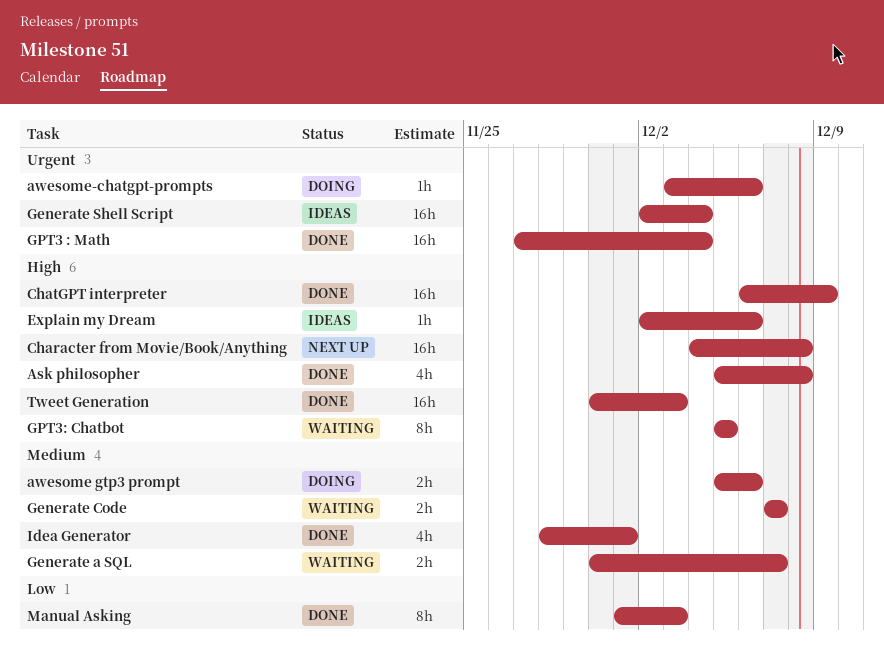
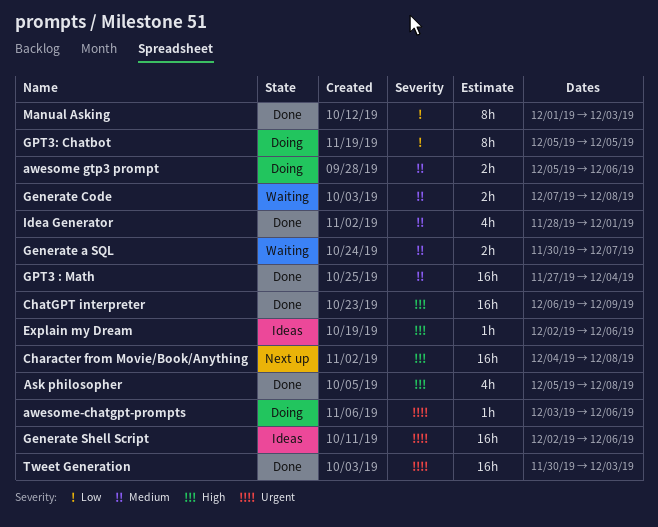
Generate Code, due: Dec 7 -> Dec 8
Generate Shell Script, due: Dec 4 -> Dec 6
GPT3 : Math, priority: Urgent -> Medium
GPT3: Chatbot, status: Waiting -> Doing
GPT3: Chatbot, priority: High -> Low
Tweet Generation, priority: High -> Urgent

